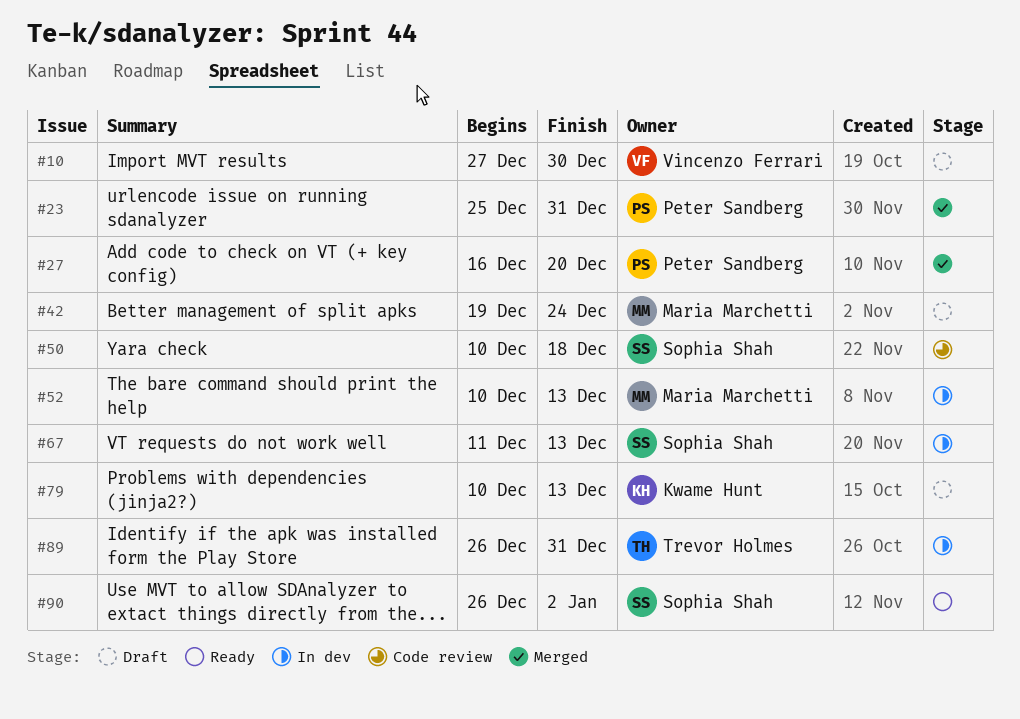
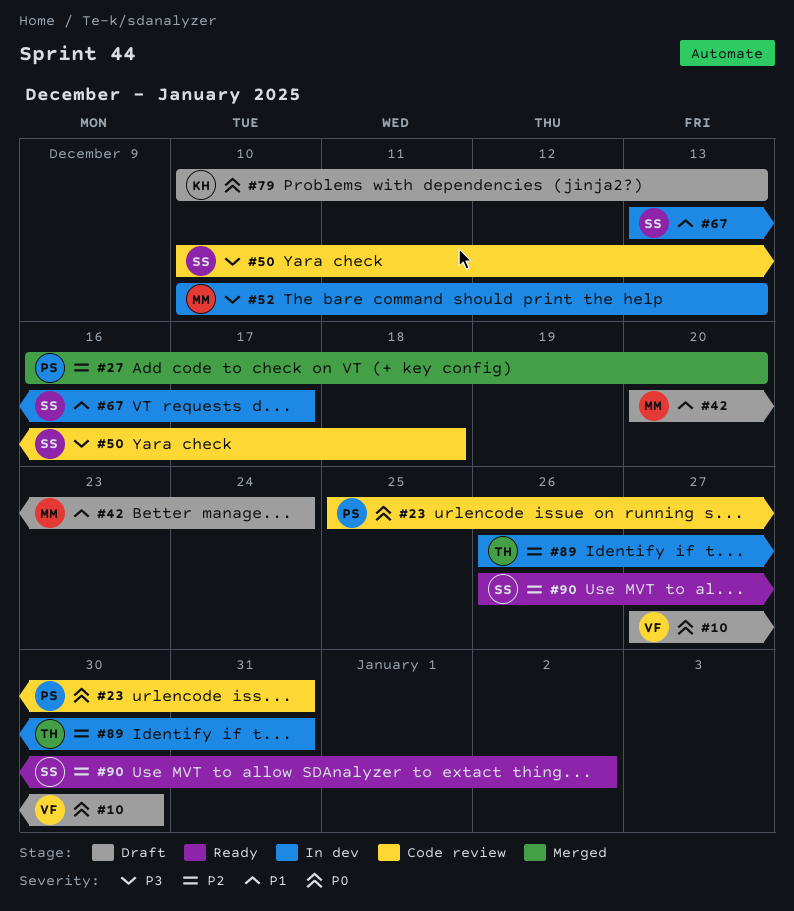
#23, status: Merged -> Code review
#42, start: Dec 19 -> Dec 20
#67, start: Dec 11 -> Dec 13
#67, due: Dec 13 -> Dec 17

